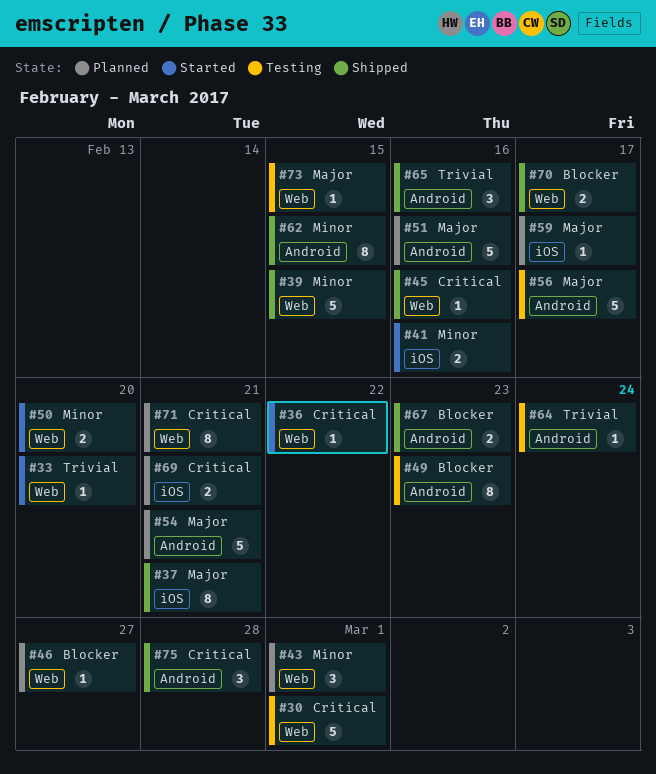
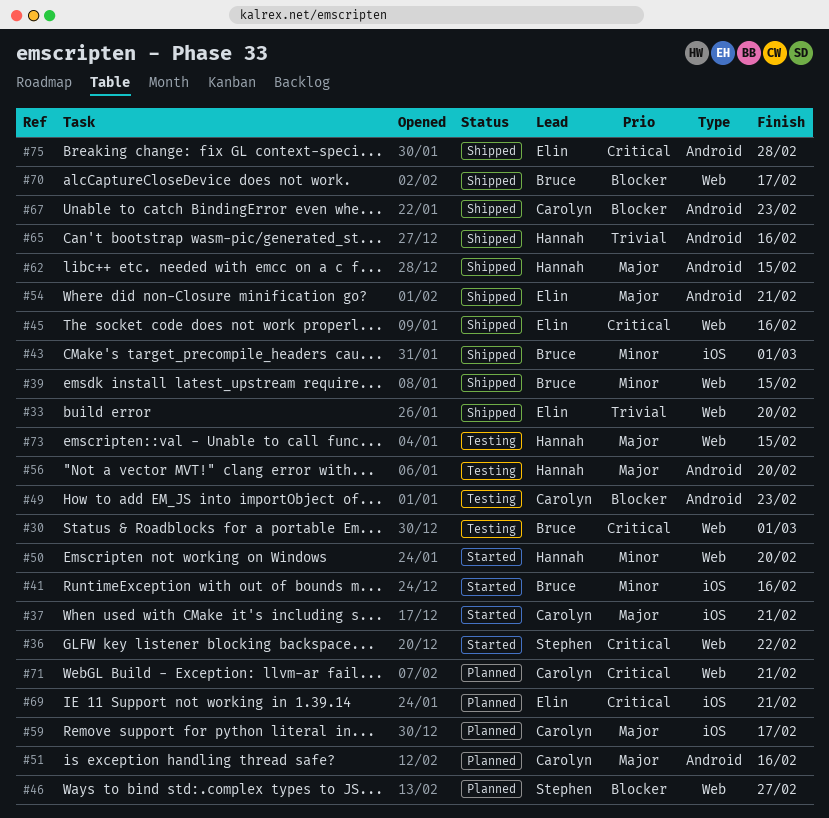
#33, status: Started -> Shipped
#37, status: Shipped -> Started
#43, status: Planned -> Shipped
#43, label: Web -> iOS
#54, status: Planned -> Shipped
#56, due: Feb 17 -> Feb 20
#62, priority: Minor -> Major
#64: present -> none

